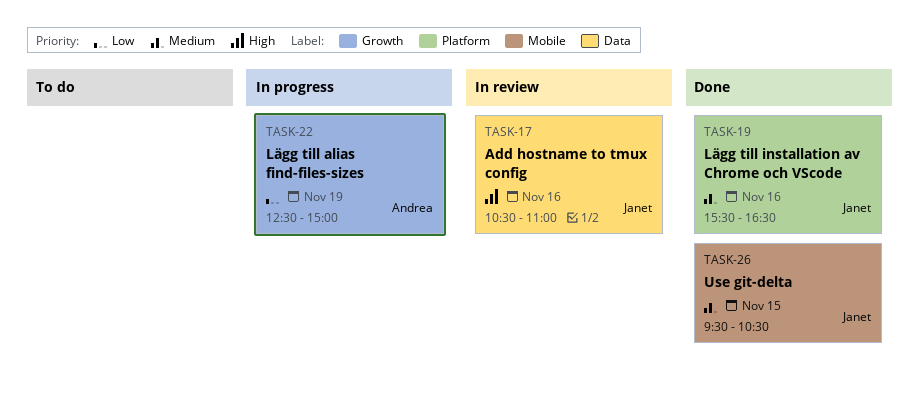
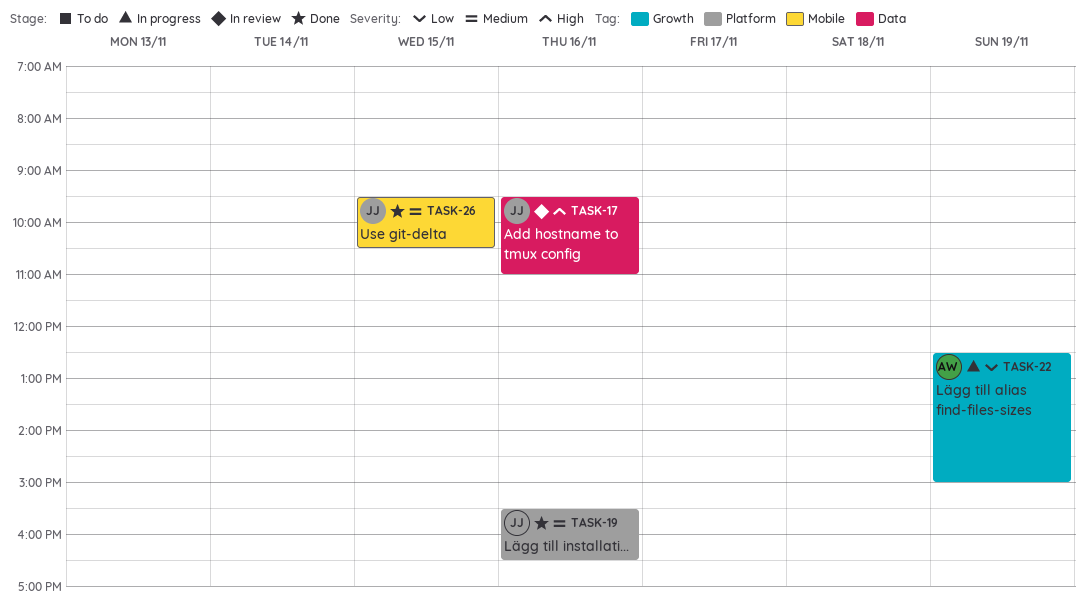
TASK-17, begins: 10:30 -> 09:30

